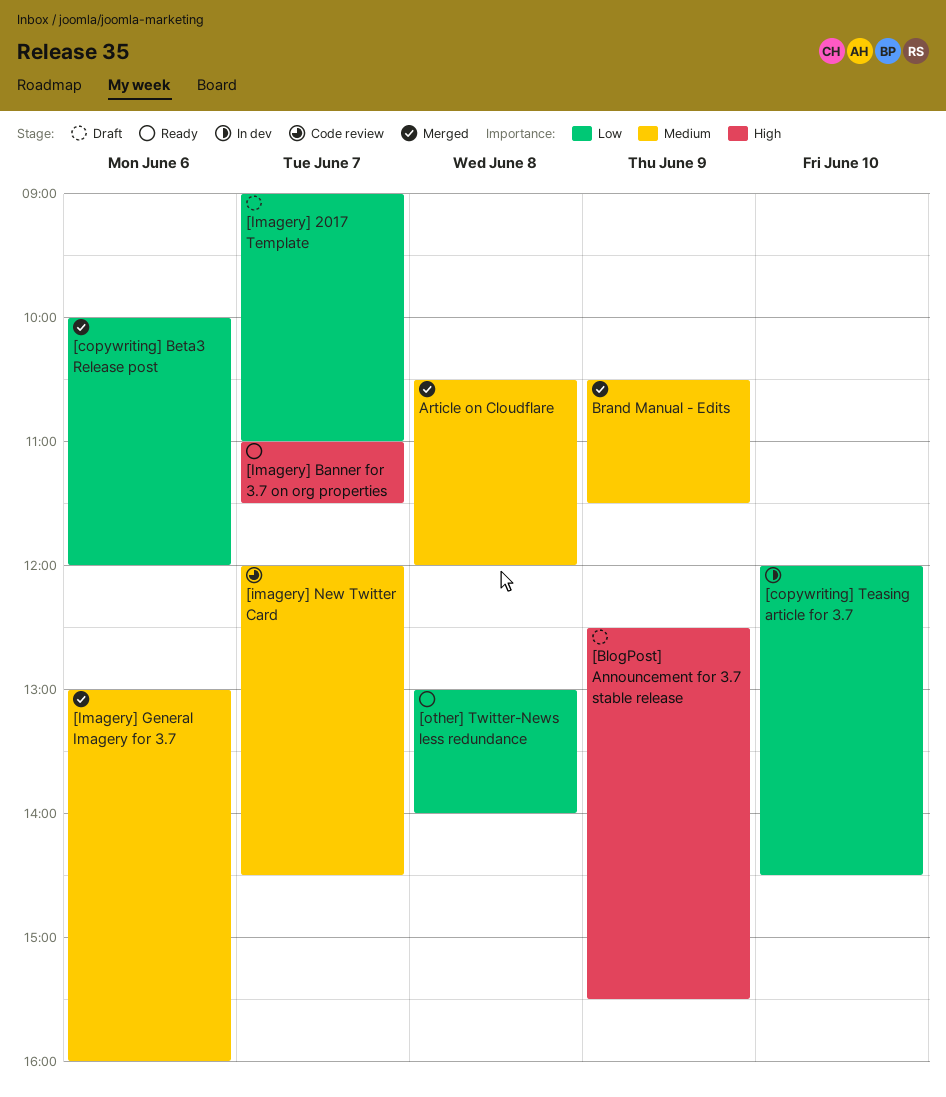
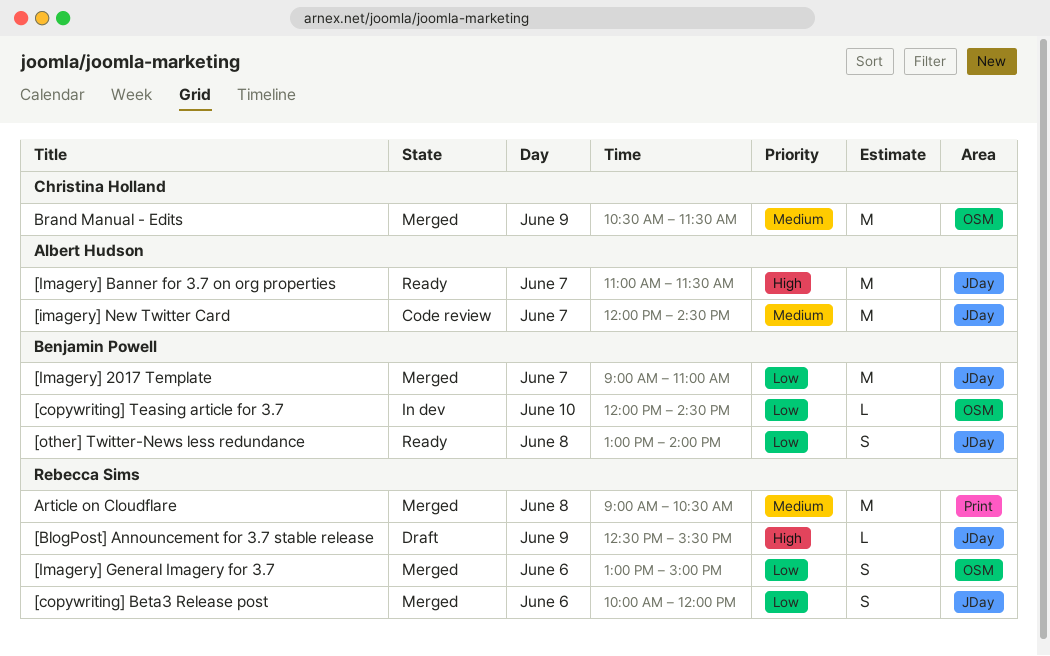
[Imagery] 2017 Template, status: Draft -> Merged
[Imagery] General Imagery for 3.7, priority: Medium -> Low
[Imagery] General Imagery for 3.7, ends: 16:00 -> 15:00
Article on Cloudflare, begins: 10:30 -> 09:00
Article on Cloudflare, ends: 12:00 -> 10:30

